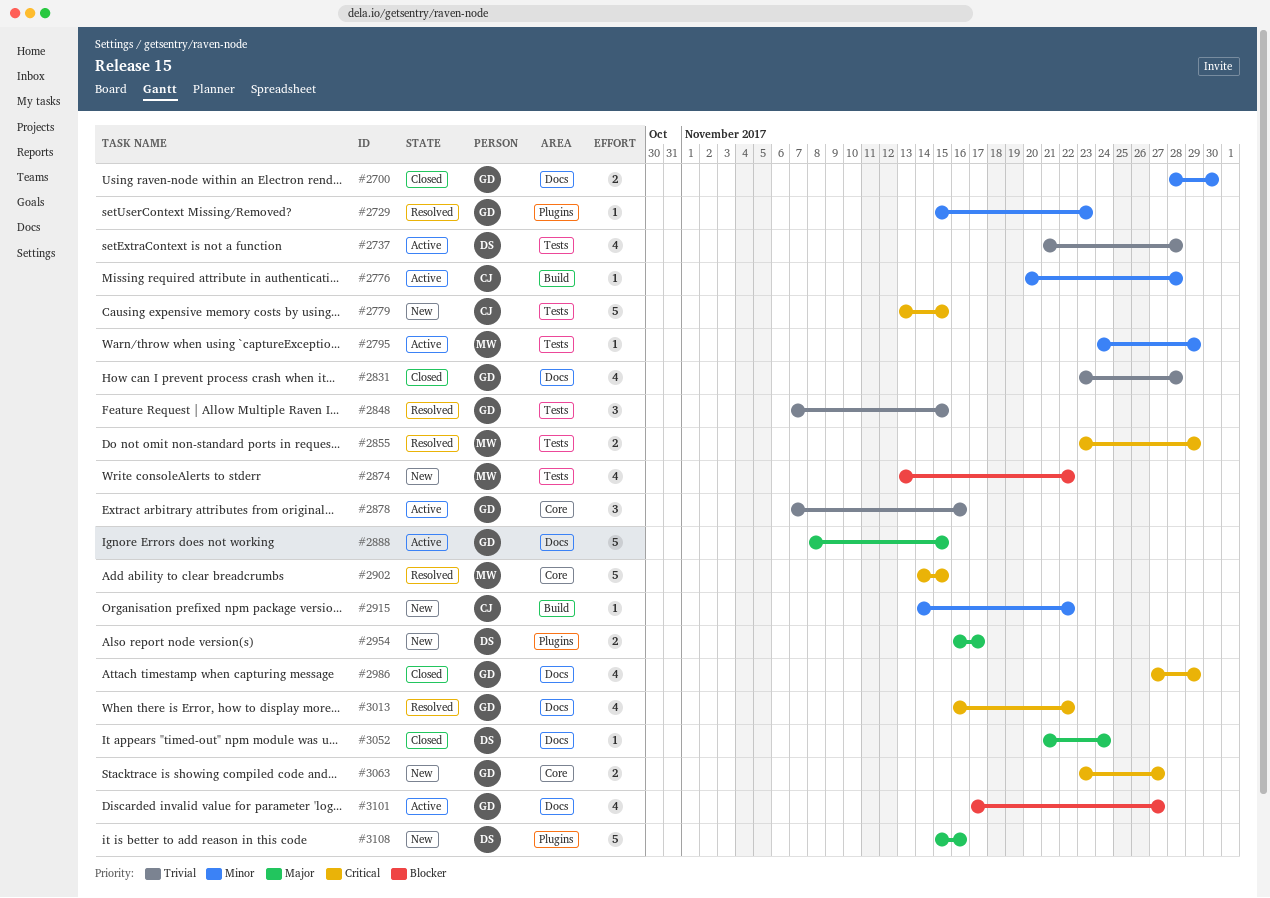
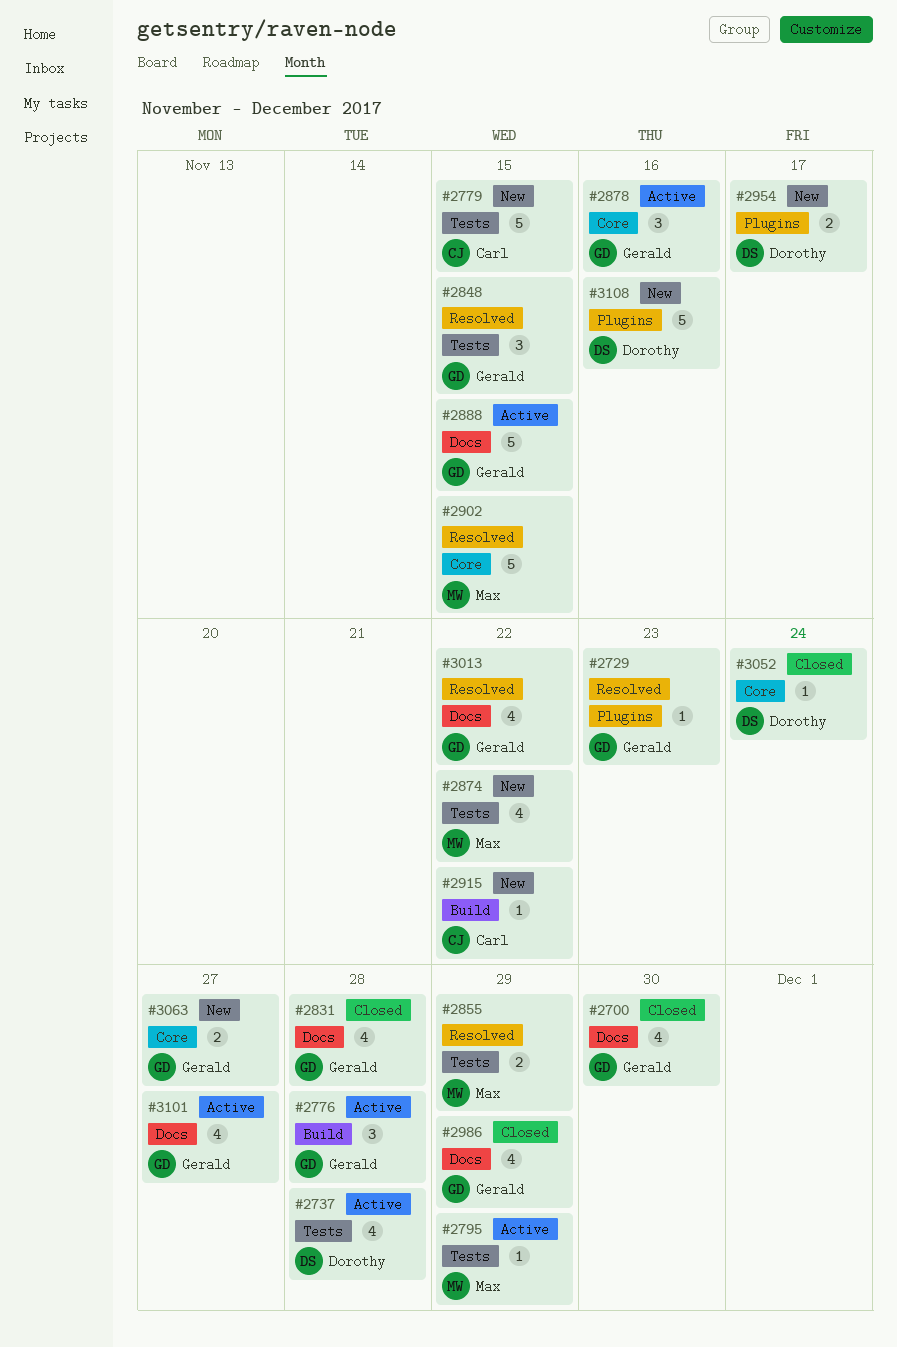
#2700, estimate: 2 -> 4
#2776, owner: Carl -> Gerald
#2776, estimate: 1 -> 3
#3052, label: Docs -> Core

